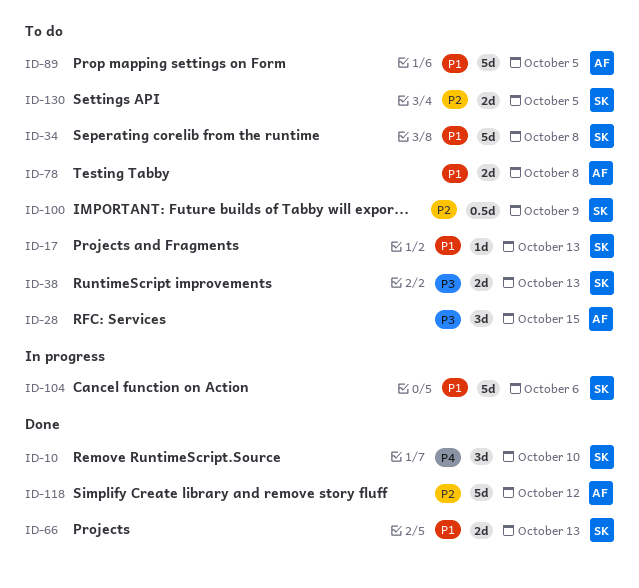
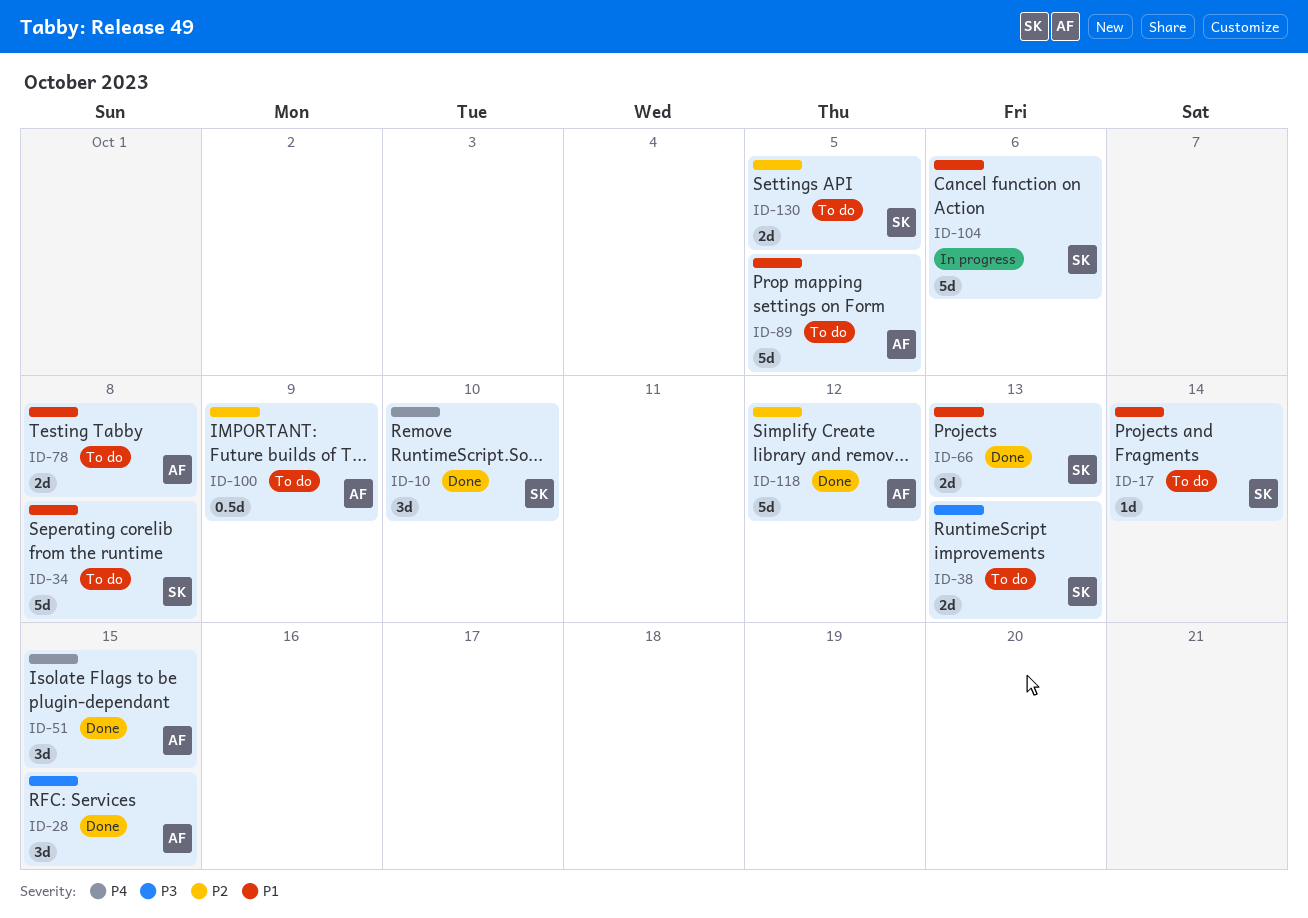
ID-17, due: Oct 13 -> Oct 14
ID-28, status: To do -> Done
ID-51: none -> present
ID-100, owner: SK -> AF

